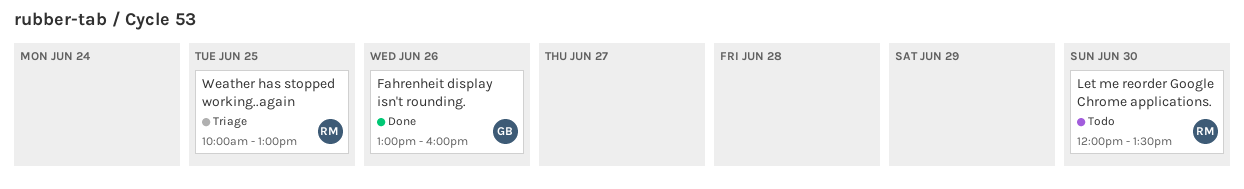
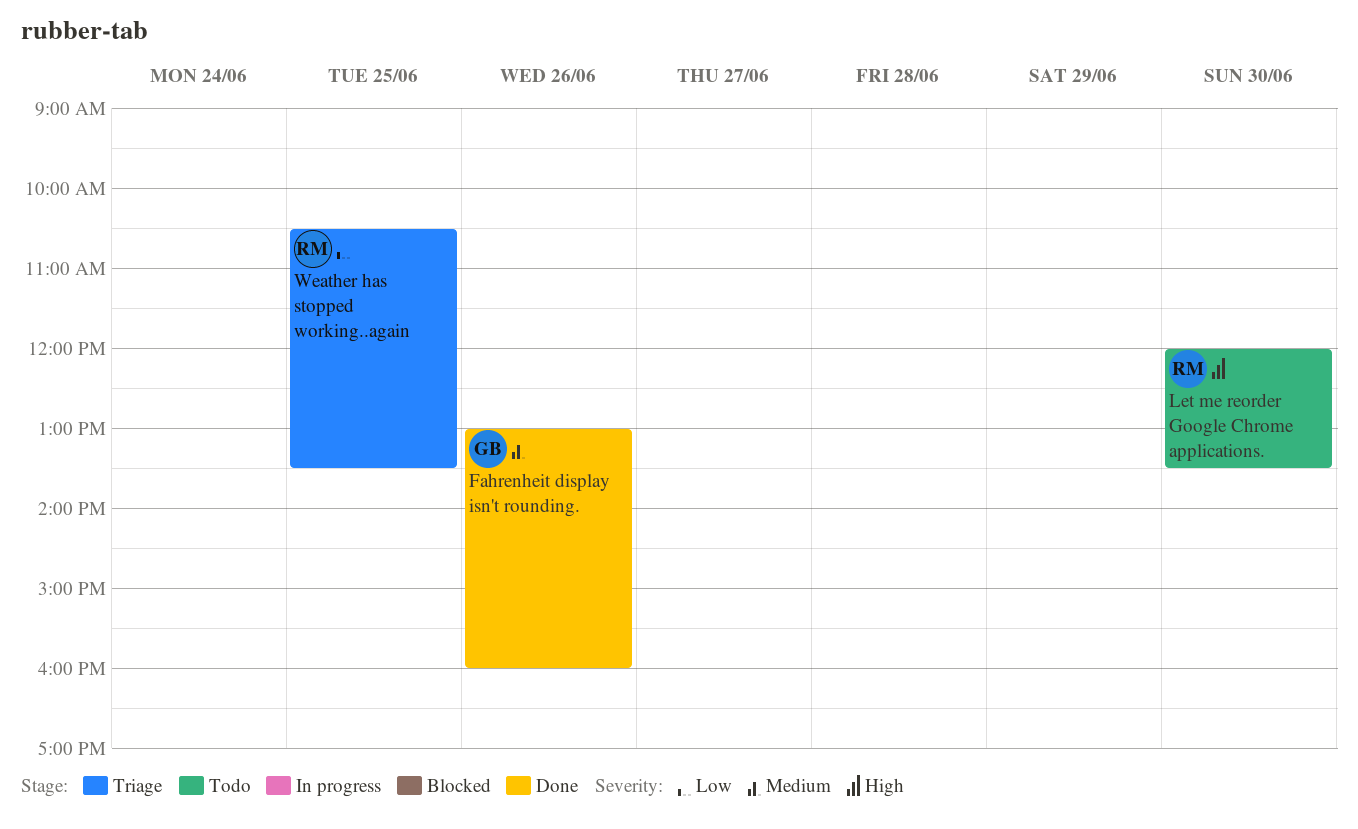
Weather has stopped working..again, begins: 10:00 -> 10:30
Weather has stopped working..again, ends: 13:00 -> 13:30

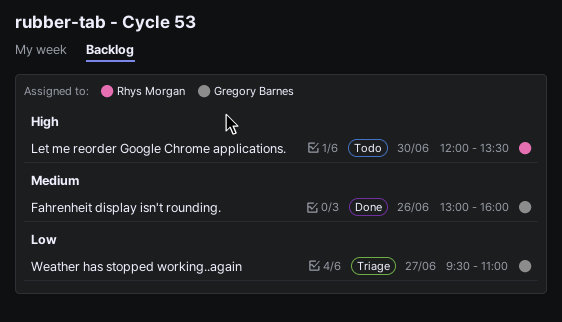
Weather has stopped working..again, owner: Rhys Morgan -> Gregory Barnes
Weather has stopped working..again, day: Jun 25 -> Jun 27
Weather has stopped working..again, begins: 10:30 -> 09:30
Weather has stopped working..again, ends: 13:30 -> 11:00

